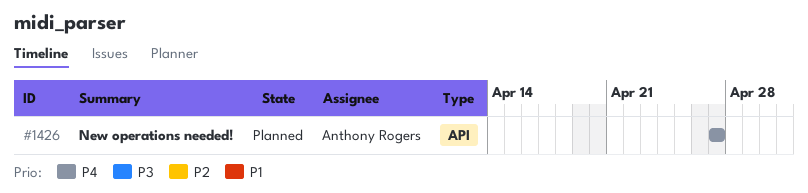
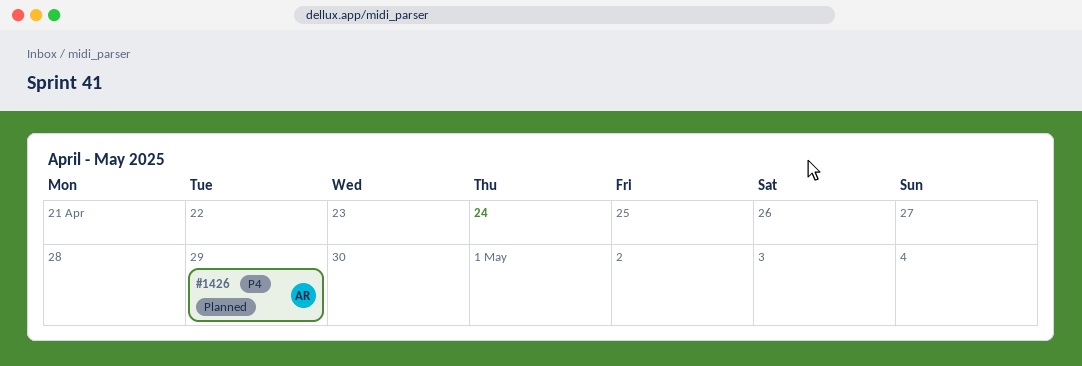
#1426, due: Apr 27 -> Apr 29

